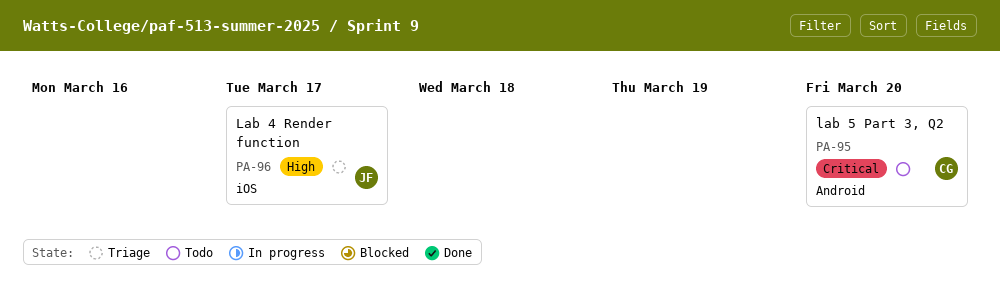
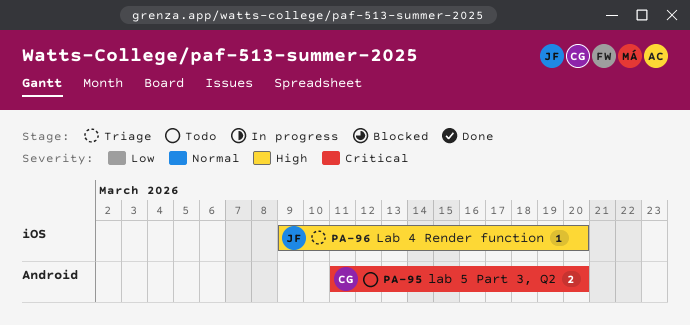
PA-96, due: Mar 17 -> Mar 20

